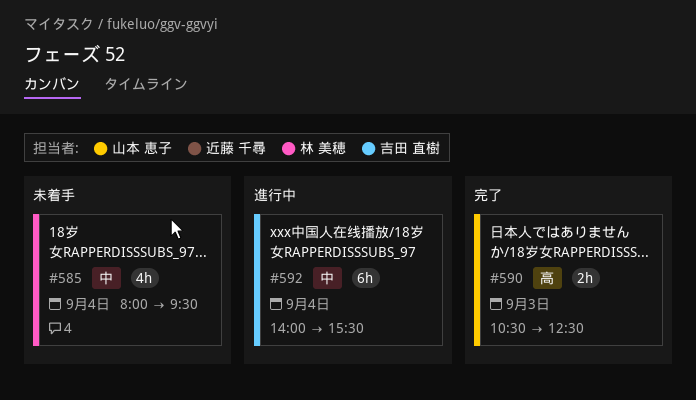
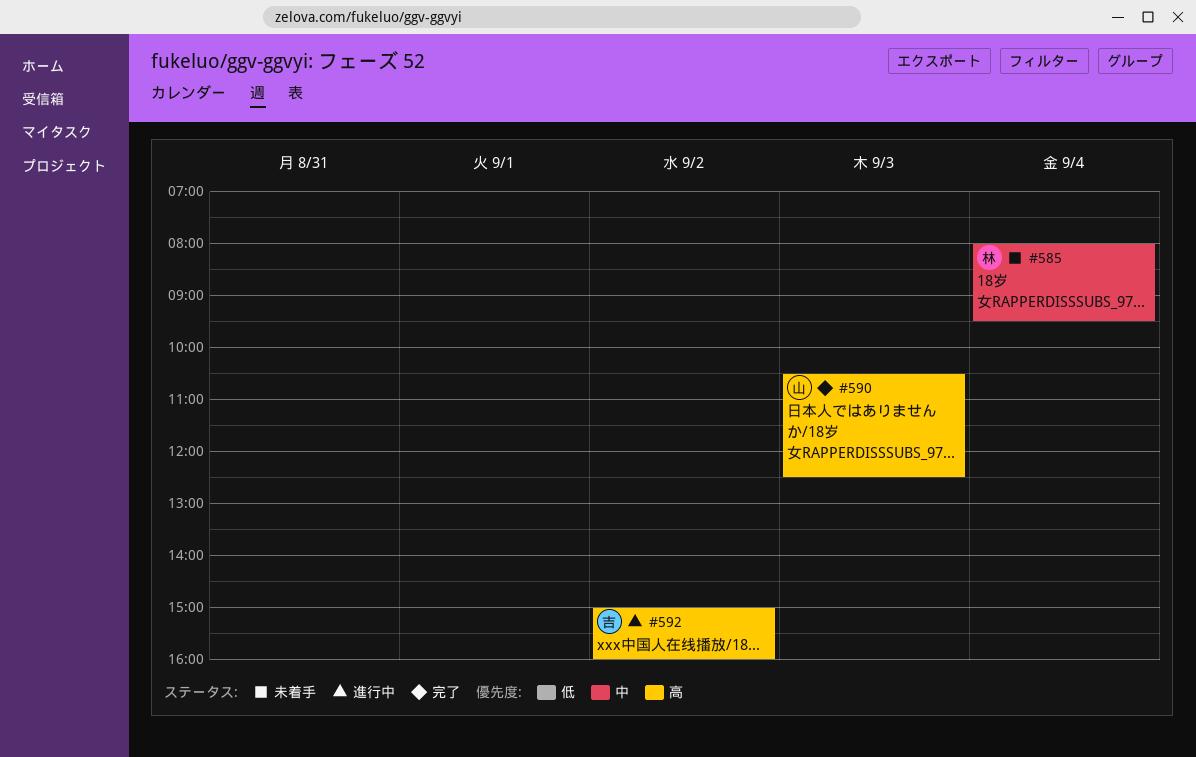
#592, priority: 中 -> 高
#592, day: Sep 4 -> Sep 2
#592, begins: 14:00 -> 15:00
#592, ends: 15:30 -> 16:00

